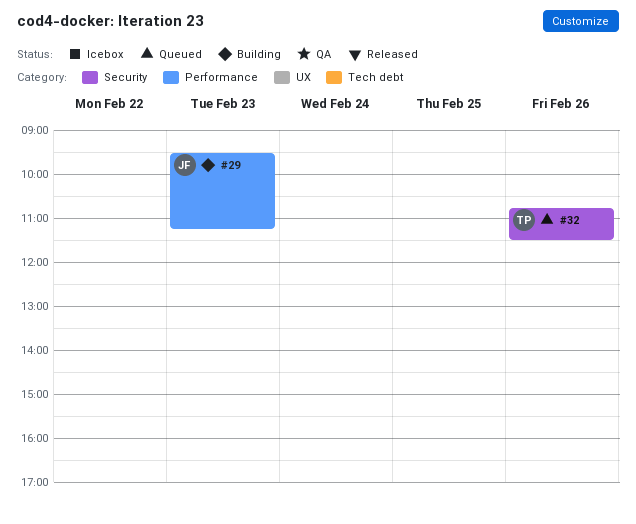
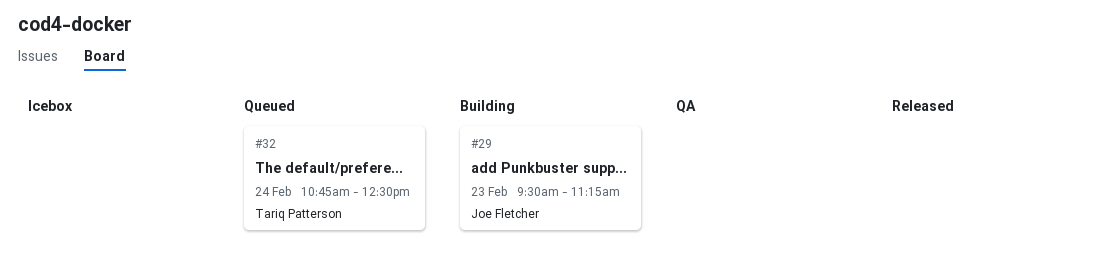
#32, day: Feb 26 -> Feb 24
#32, ends: 11:30 -> 12:30

